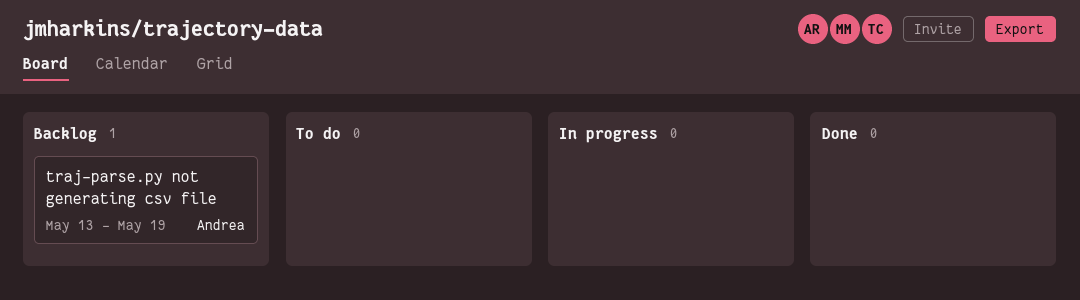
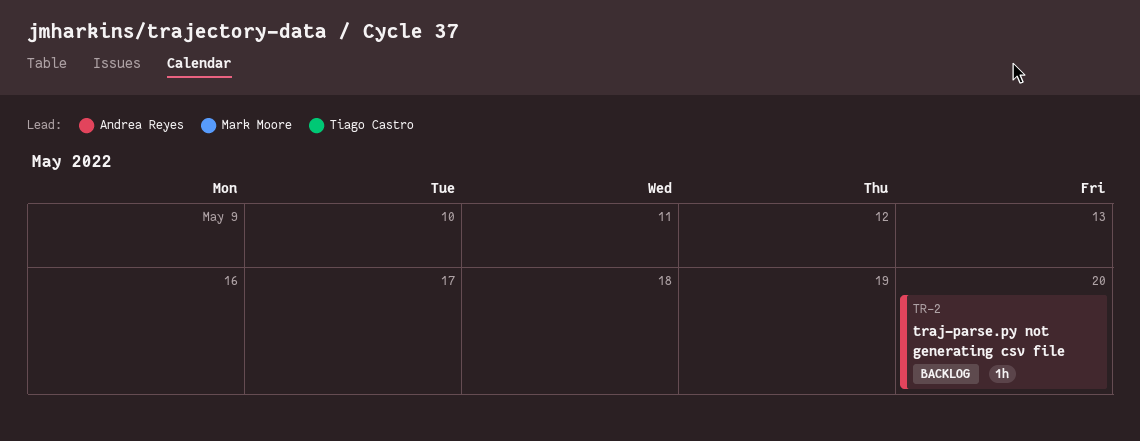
traj-parse.py not generating csv file, due: May 19 -> May 20

